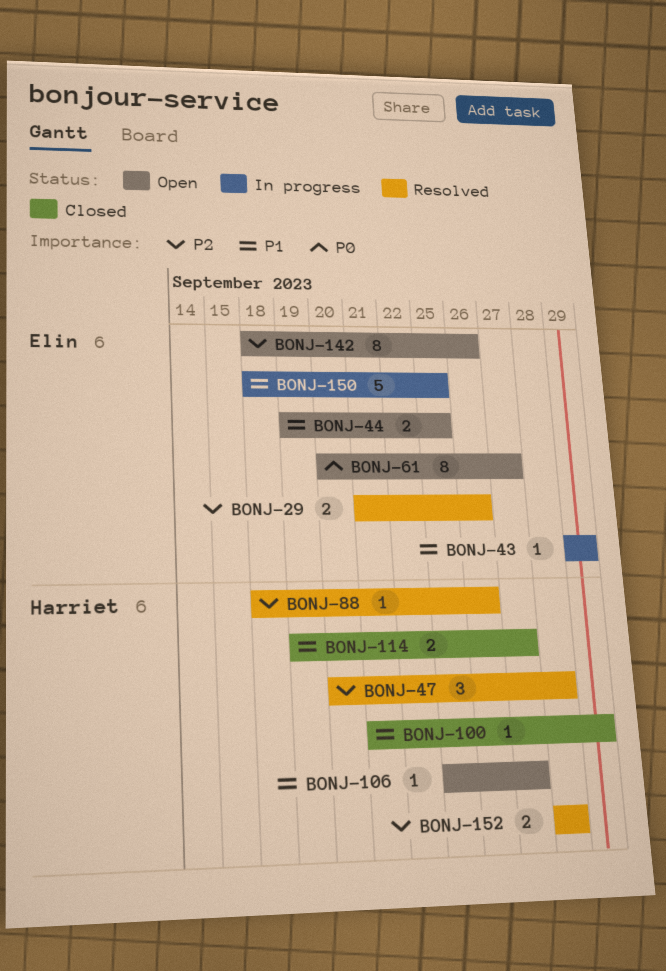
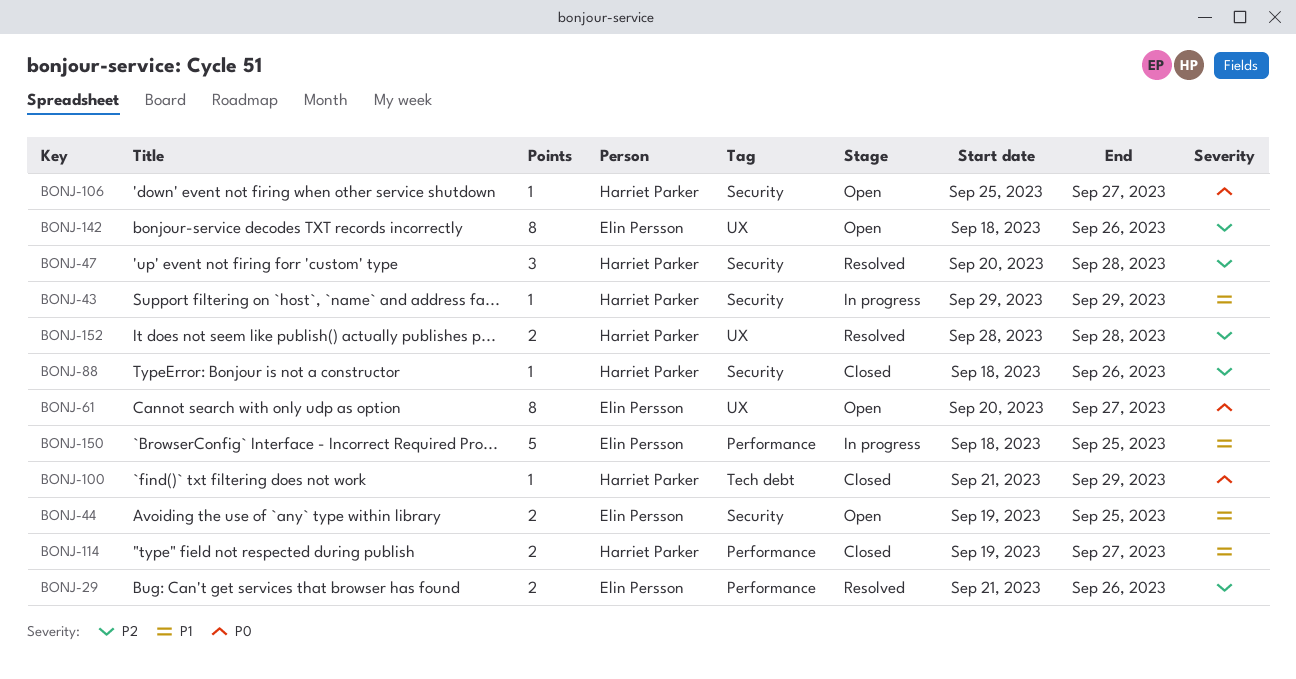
BONJ-43, owner: Elin Persson -> Harriet Parker
BONJ-88, status: Resolved -> Closed
BONJ-100, priority: P1 -> P0
BONJ-106, priority: P1 -> P0

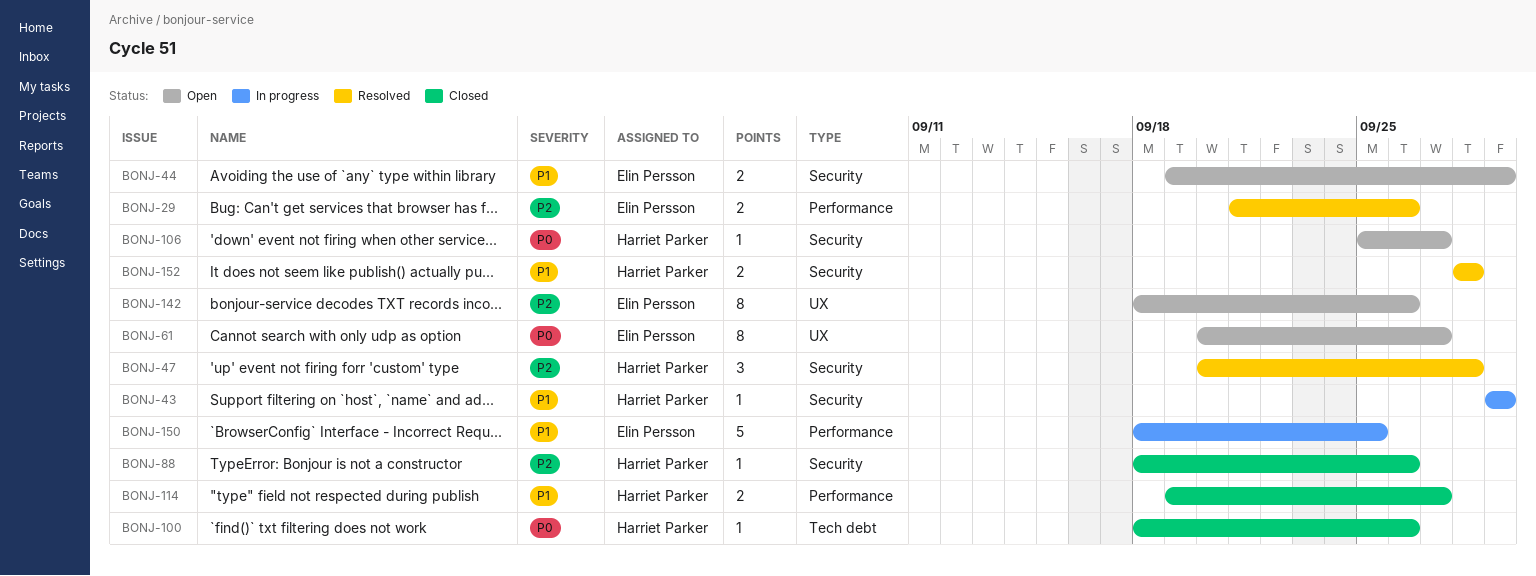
BONJ-44, due: Sep 25 -> Sep 29
BONJ-100, start: Sep 21 -> Sep 18
BONJ-100, due: Sep 29 -> Sep 26
BONJ-152, priority: P2 -> P1
BONJ-152, label: UX -> Security

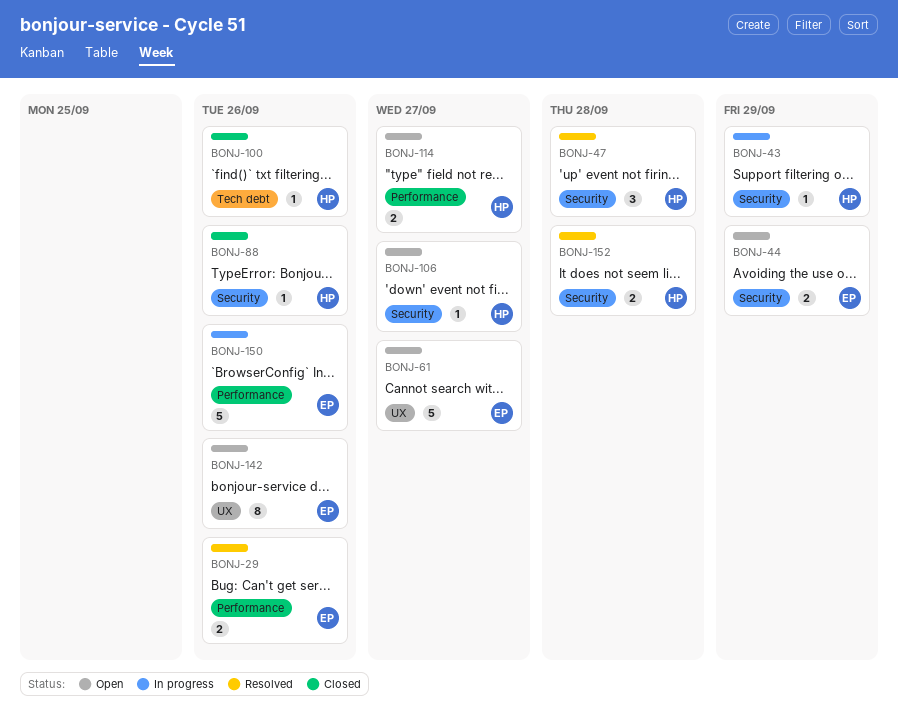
BONJ-61, estimate: 8 -> 5
BONJ-114, status: Closed -> Open
BONJ-150, due: Sep 25 -> Sep 26

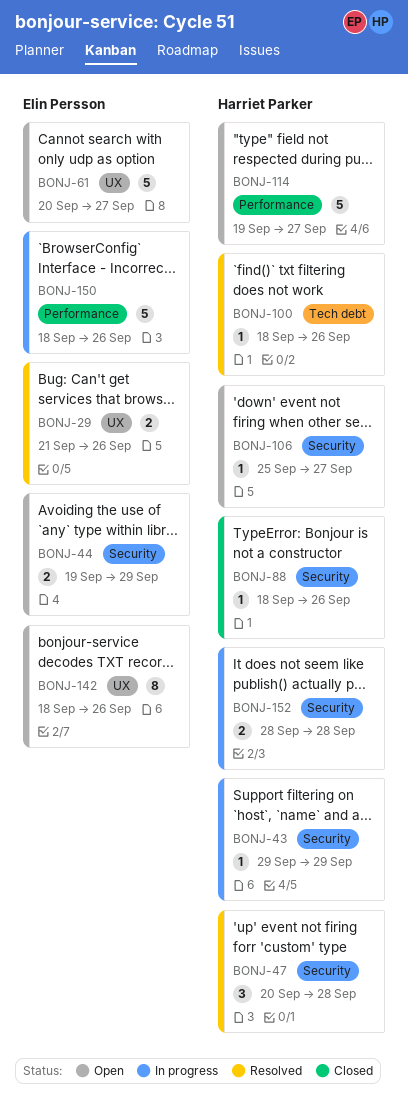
BONJ-29, label: Performance -> UX
BONJ-100, status: Closed -> Resolved
BONJ-114, estimate: 2 -> 5
BONJ-152, status: Resolved -> In progress

